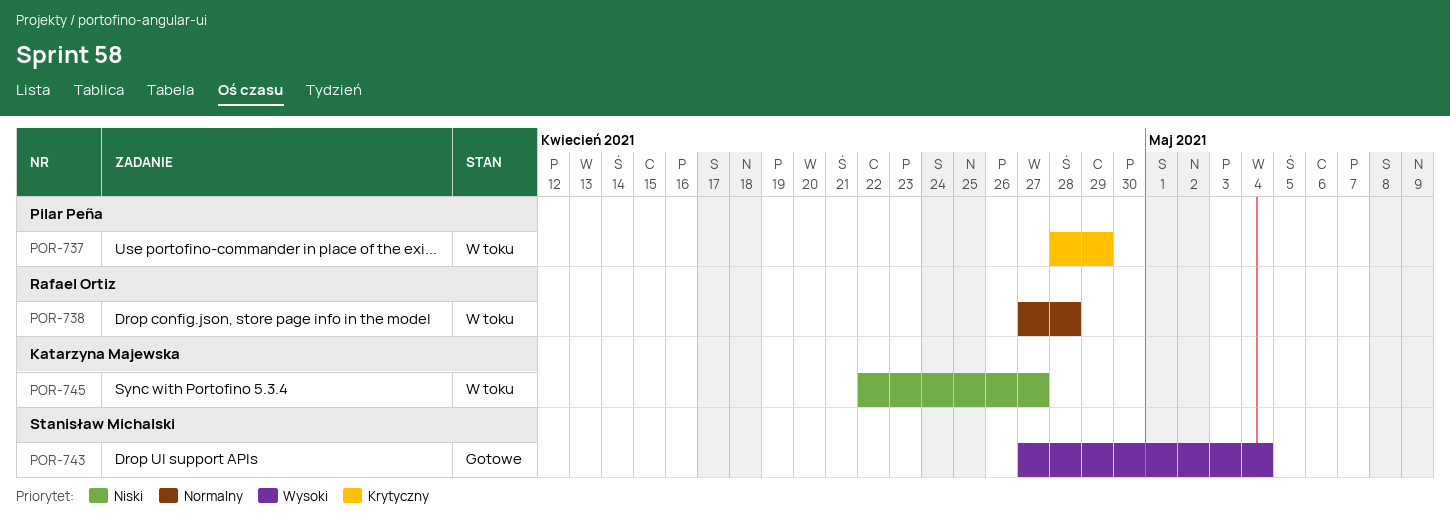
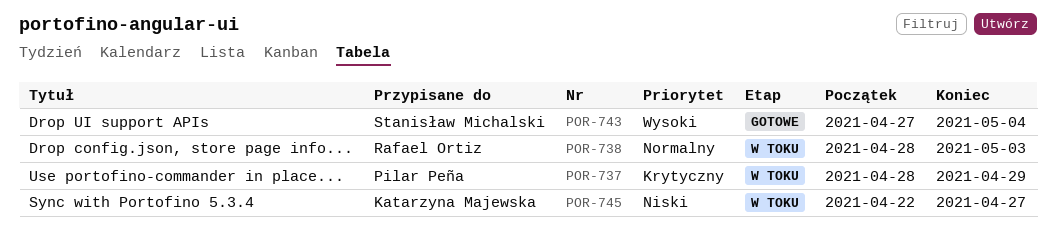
POR-738, start: Apr 27 -> Apr 28
POR-738, due: Apr 28 -> May 3

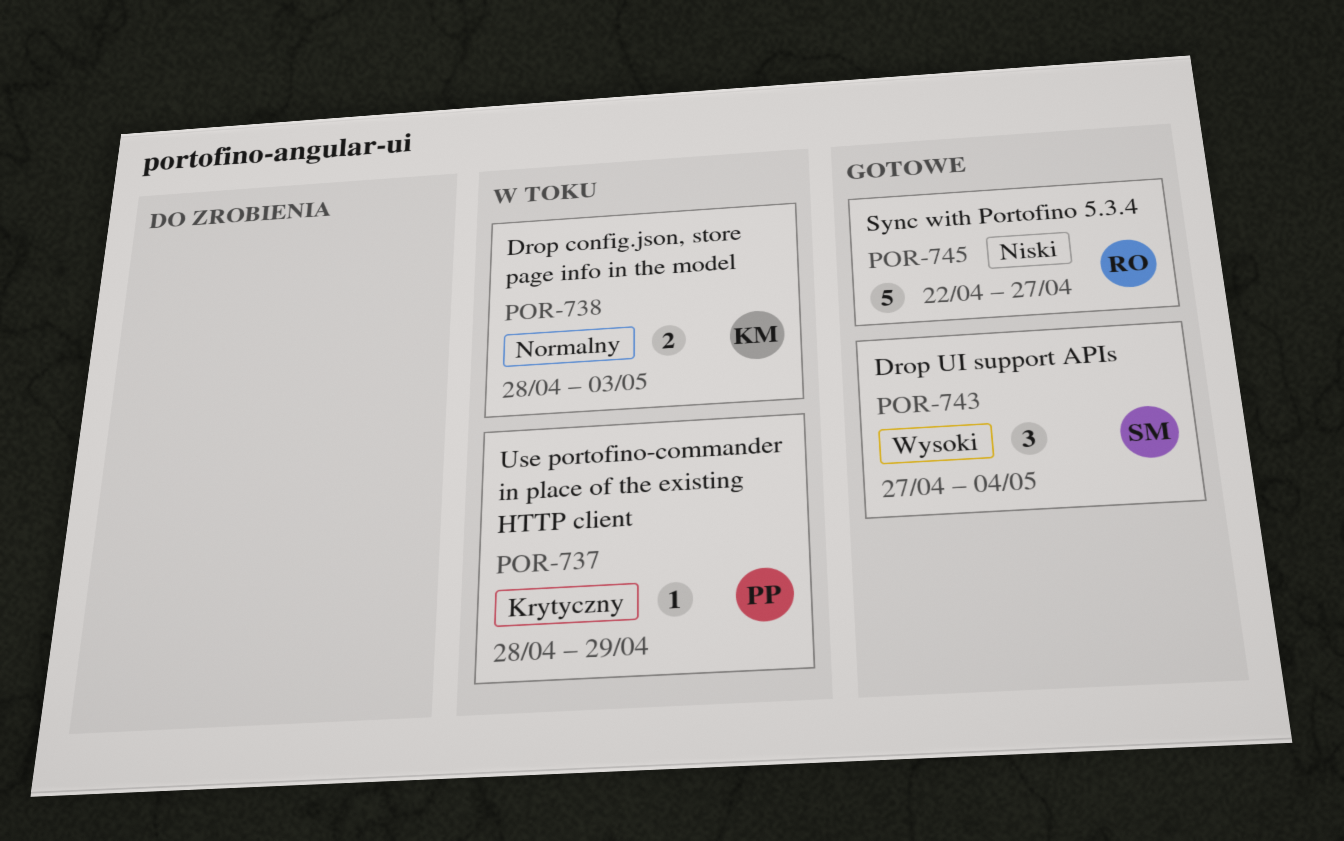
POR-738, owner: Rafael Ortiz -> Katarzyna Majewska
POR-745, status: W toku -> Gotowe
POR-745, owner: Katarzyna Majewska -> Rafael Ortiz

